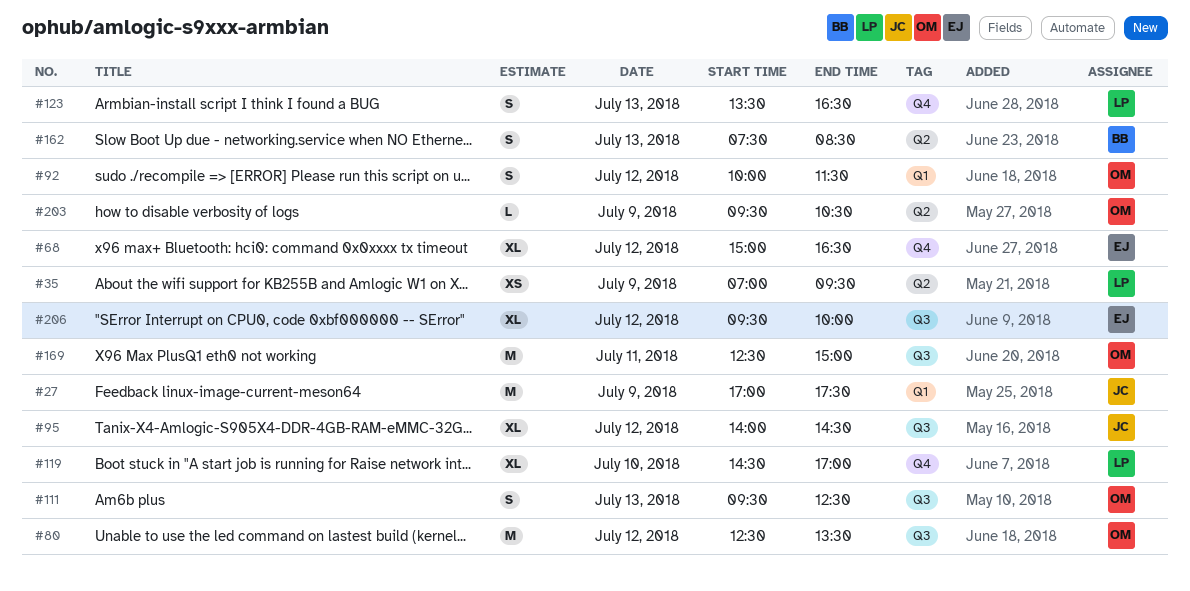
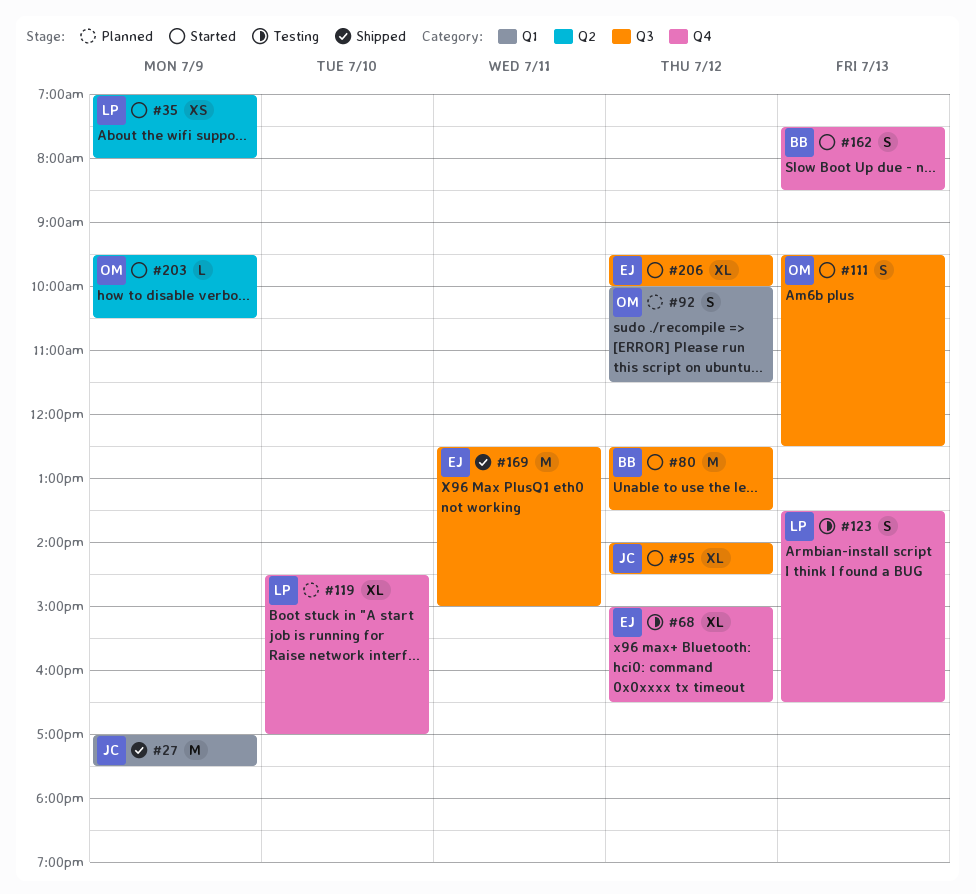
#35, ends: 09:30 -> 08:00
#80, owner: OM -> BB
#162, label: Q2 -> Q4
#169, owner: OM -> EJ

